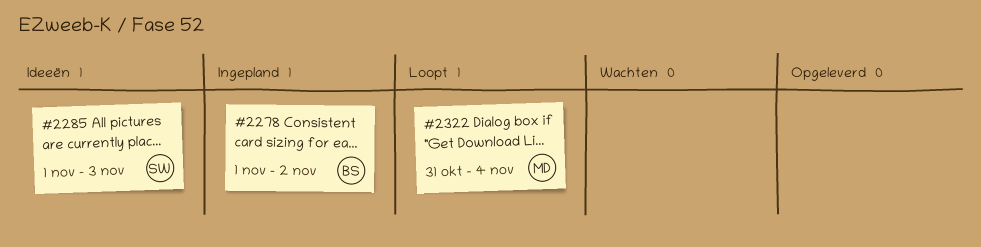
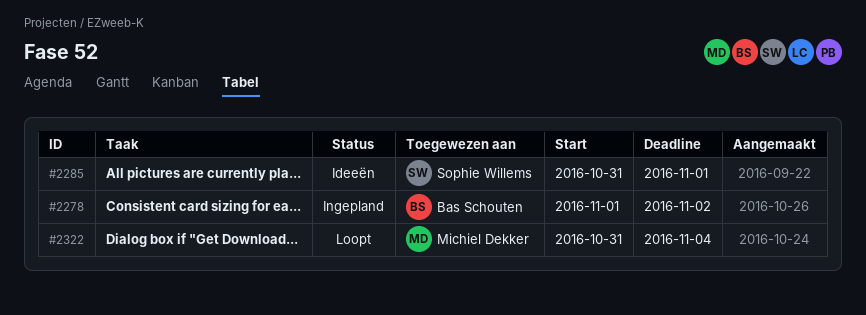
#2285, start: Nov 1 -> Oct 31
#2285, due: Nov 3 -> Nov 1

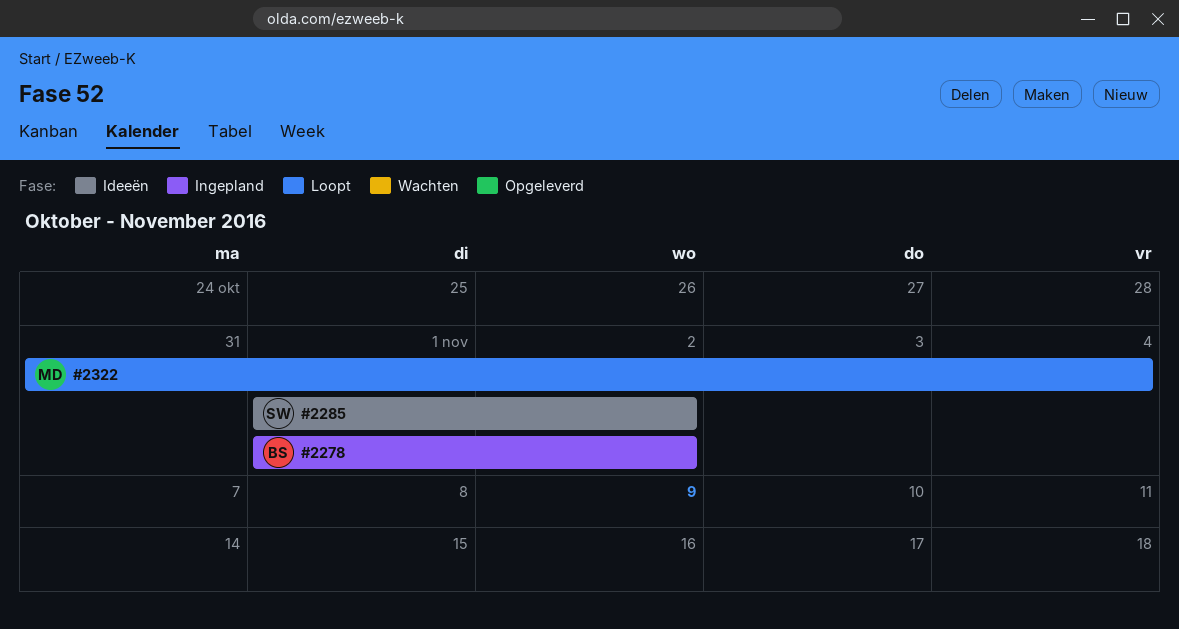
#2285, start: Oct 31 -> Nov 1
#2285, due: Nov 1 -> Nov 2

